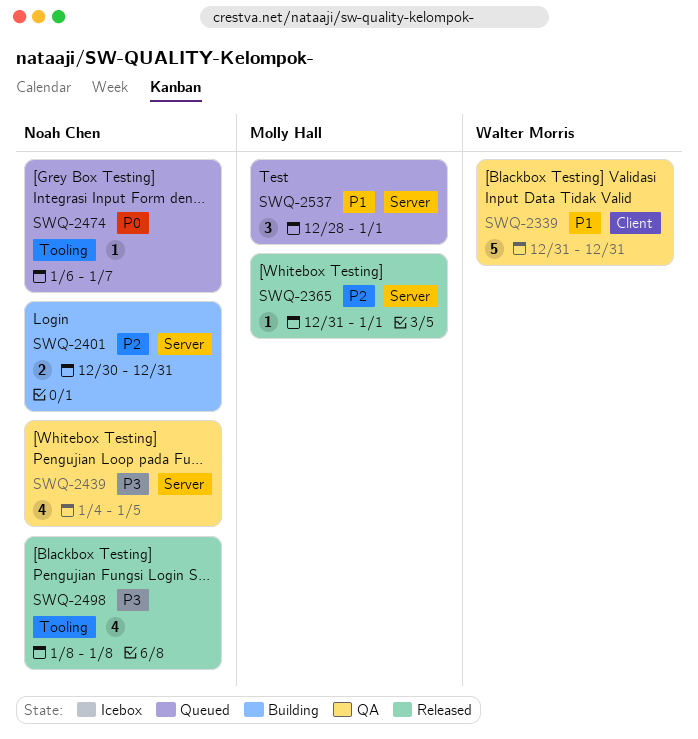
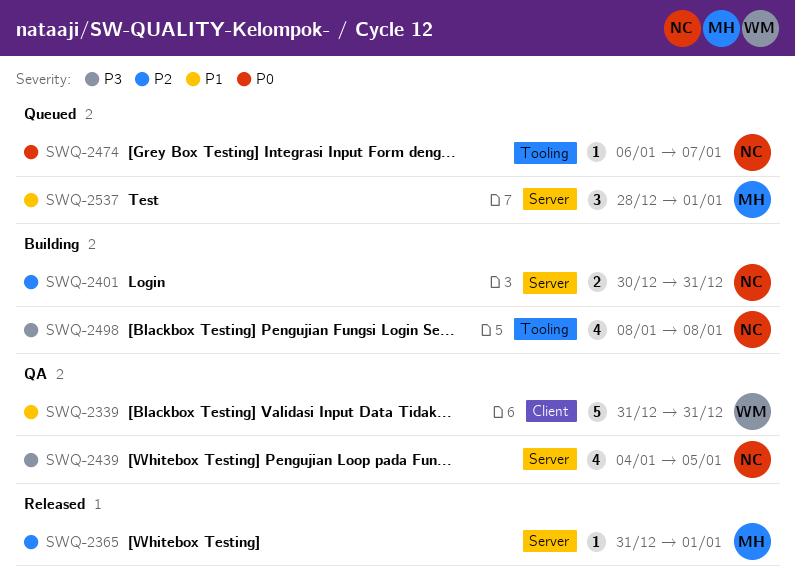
SWQ-2498, status: Released -> Building

